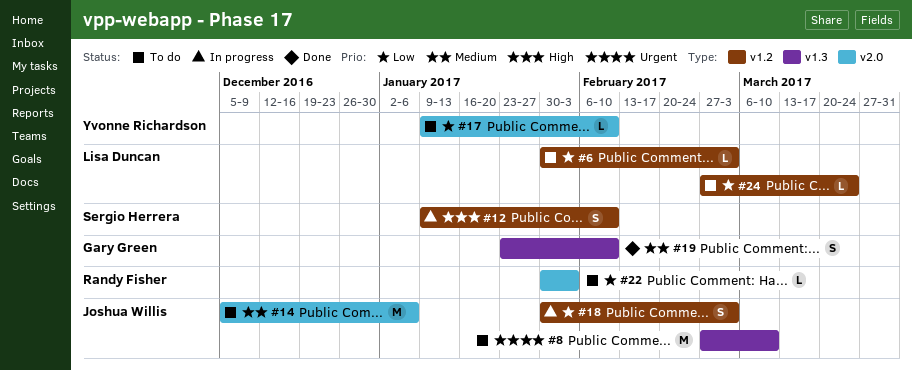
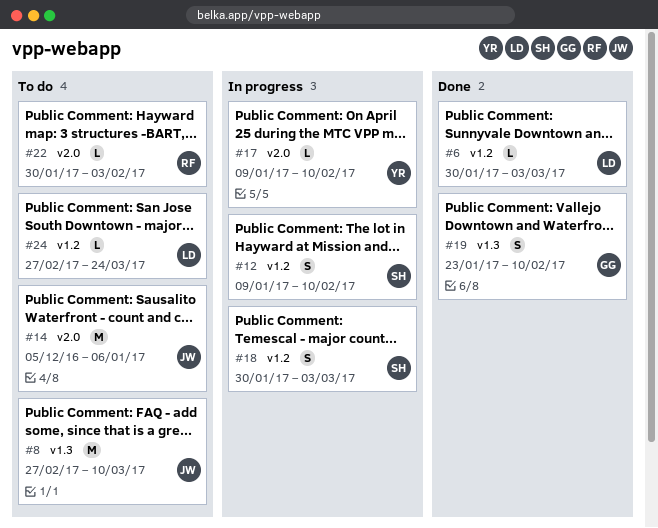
#6, status: To do -> Done
#17, status: To do -> In progress
#18, owner: Joshua Willis -> Sergio Herrera

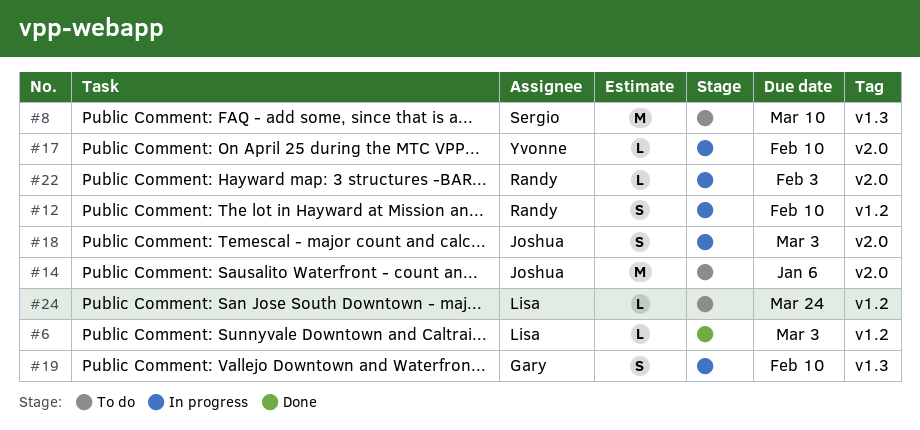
#8, owner: Joshua -> Sergio
#12, owner: Sergio -> Randy
#18, owner: Sergio -> Joshua
#18, label: v1.2 -> v2.0
#19, status: Done -> In progress
#22, status: To do -> In progress

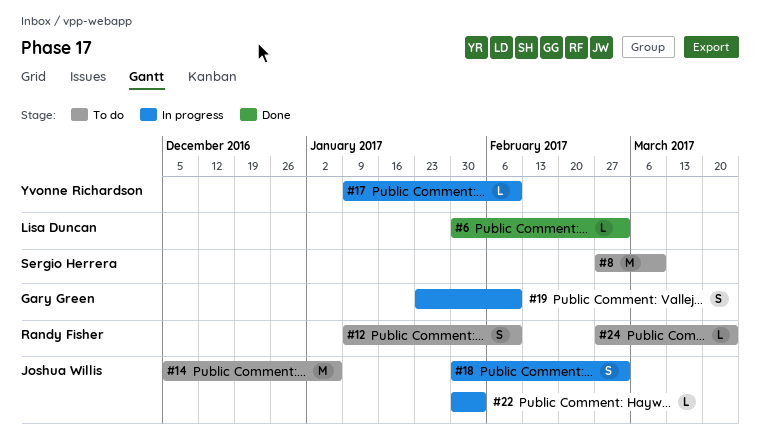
#12, status: In progress -> To do
#22, owner: Randy Fisher -> Joshua Willis
#24, owner: Lisa Duncan -> Randy Fisher

